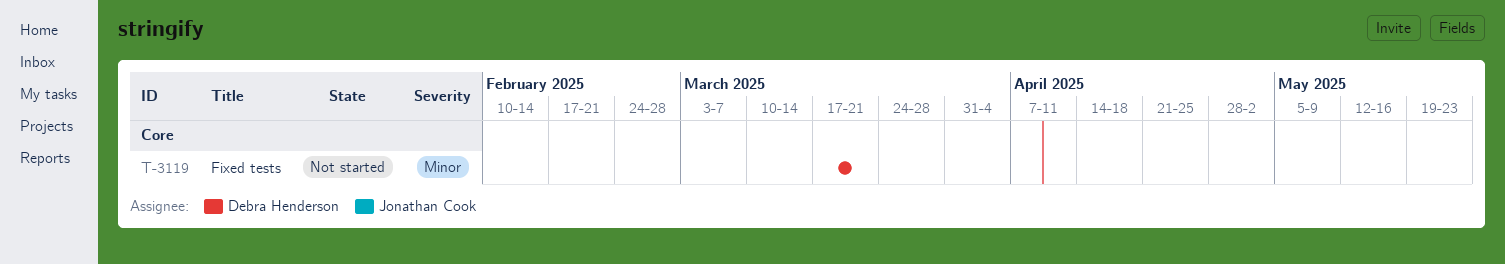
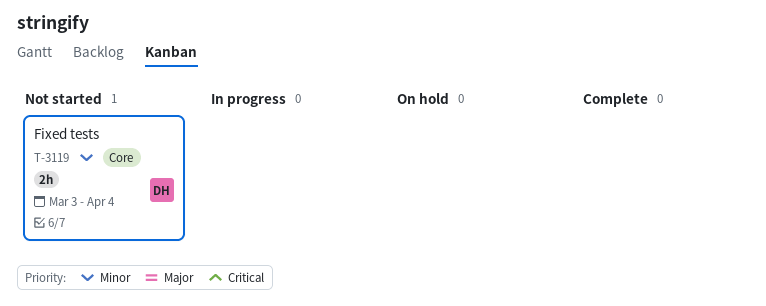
T-3119, start: Mar 17 -> Mar 3
T-3119, due: Mar 21 -> Apr 4

